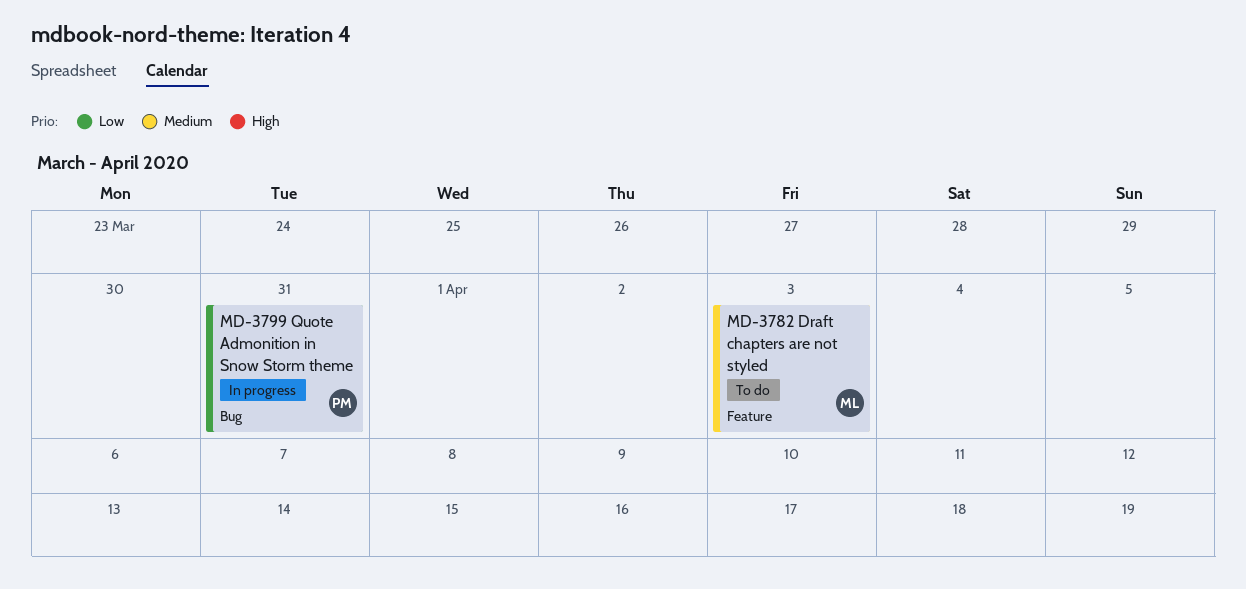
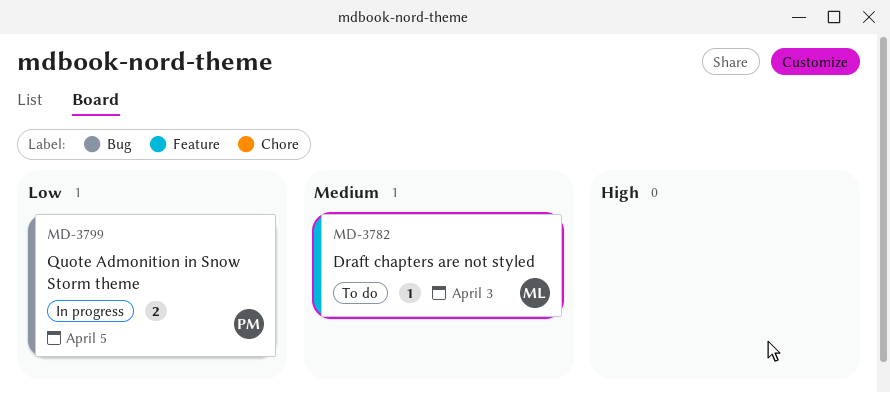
MD-3799, due: Mar 31 -> Apr 5

